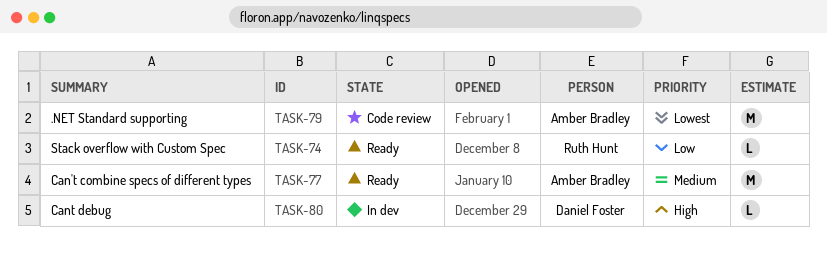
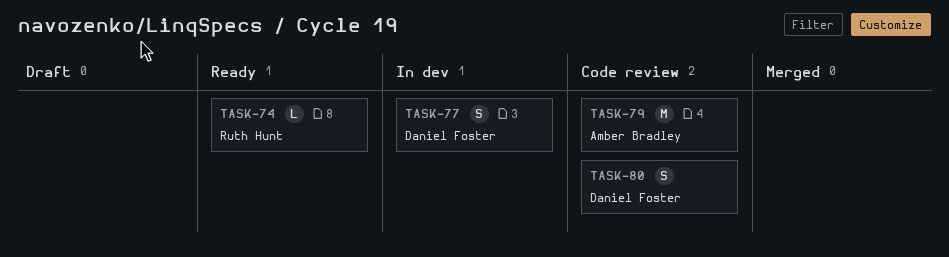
TASK-77, status: Ready -> In dev
TASK-77, owner: Amber Bradley -> Daniel Foster
TASK-77, estimate: M -> S
TASK-80, status: In dev -> Code review
TASK-80, estimate: L -> S

